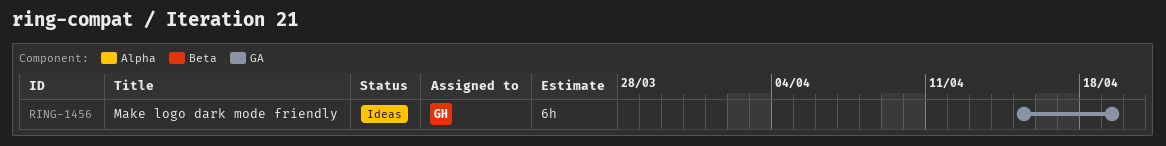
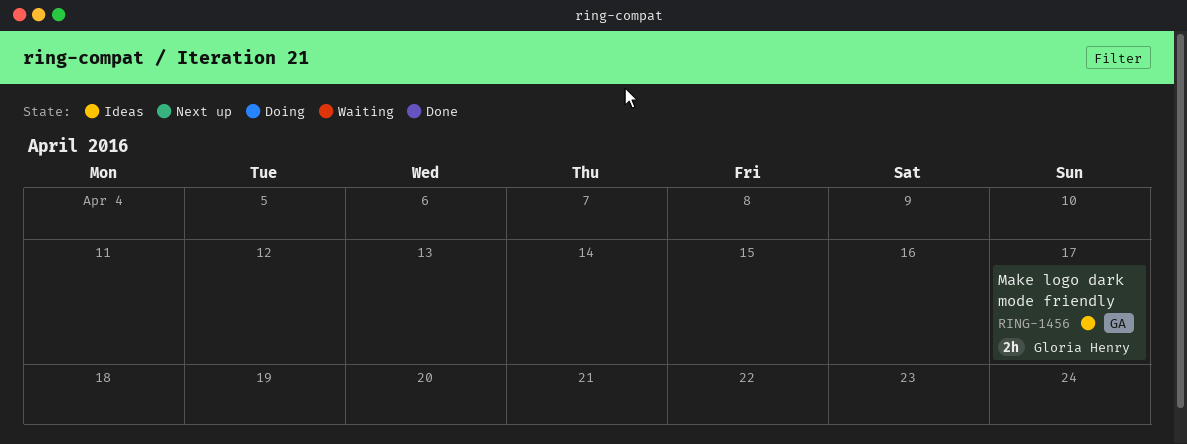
RING-1456, estimate: 6h -> 2h
RING-1456, due: Apr 19 -> Apr 17

